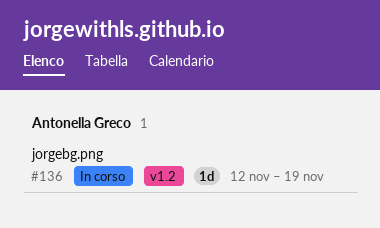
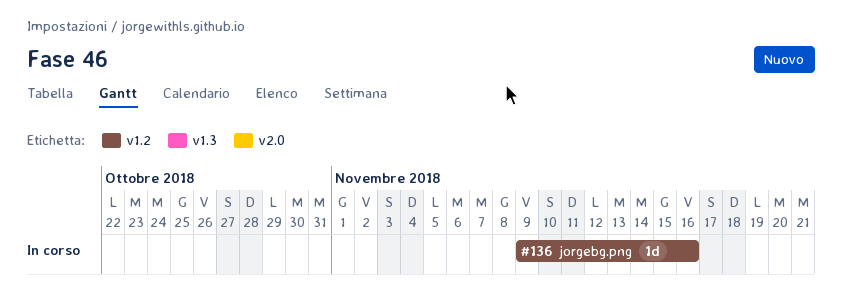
#136, start: Nov 12 -> Nov 9
#136, due: Nov 19 -> Nov 16

